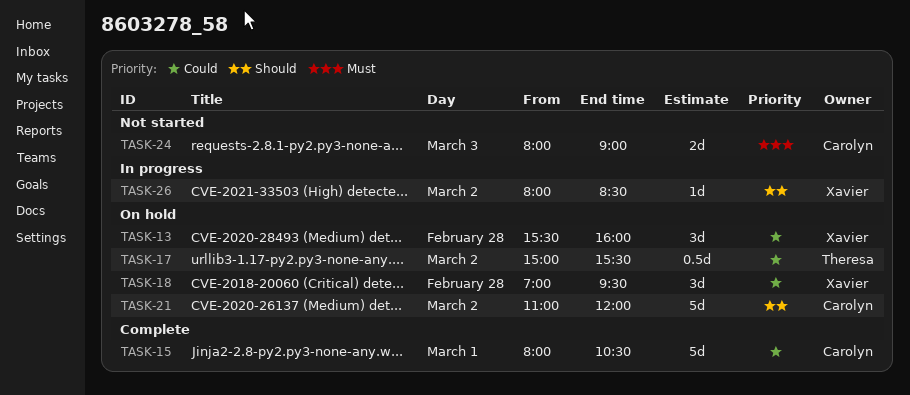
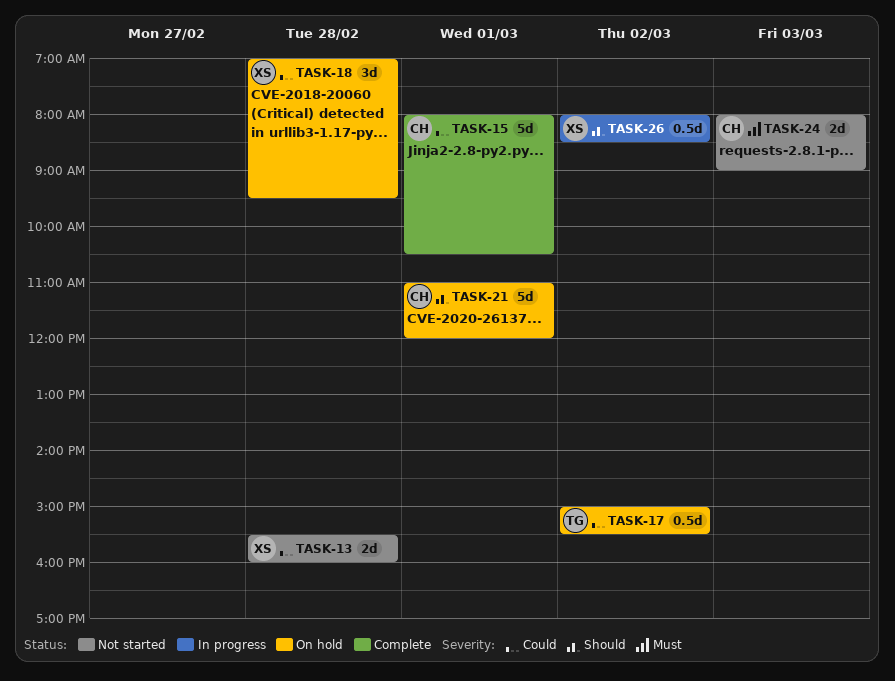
TASK-13, status: On hold -> Not started
TASK-13, estimate: 3d -> 2d
TASK-21, day: Mar 2 -> Mar 1
TASK-26, estimate: 1d -> 0.5d

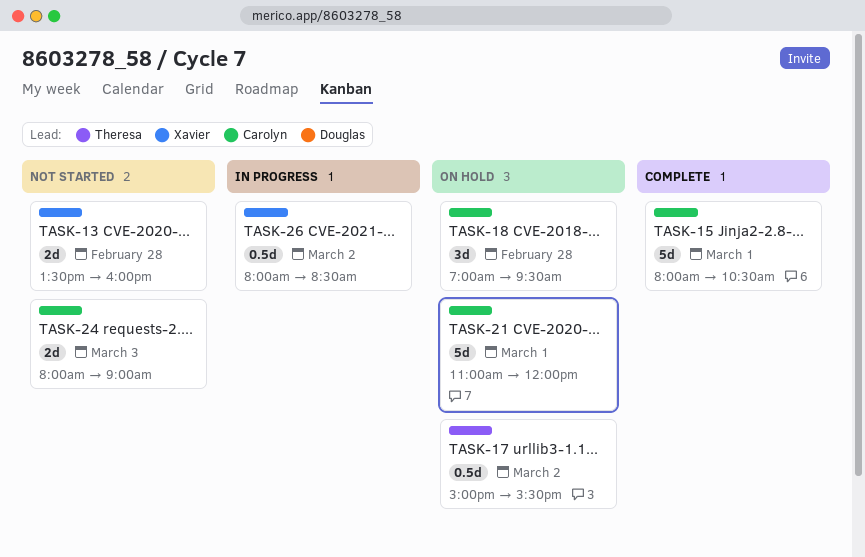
TASK-13, begins: 15:30 -> 13:30
TASK-18, owner: Xavier -> Carolyn

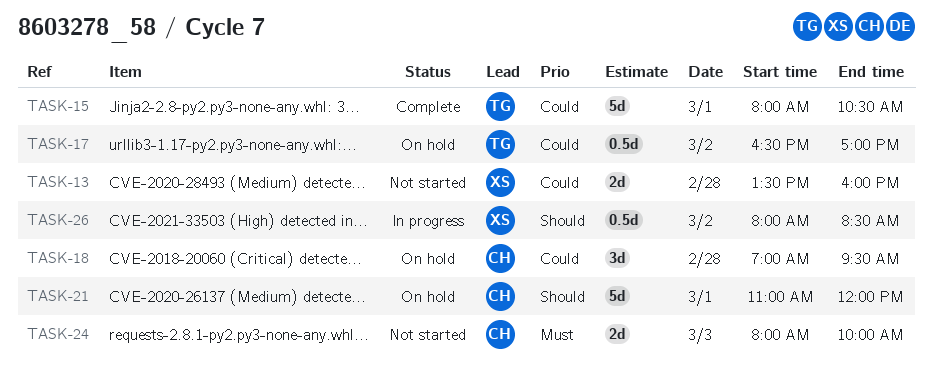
TASK-15, owner: Carolyn -> Theresa
TASK-17, begins: 15:00 -> 16:30
TASK-17, ends: 15:30 -> 17:00
TASK-24, ends: 09:00 -> 10:00

